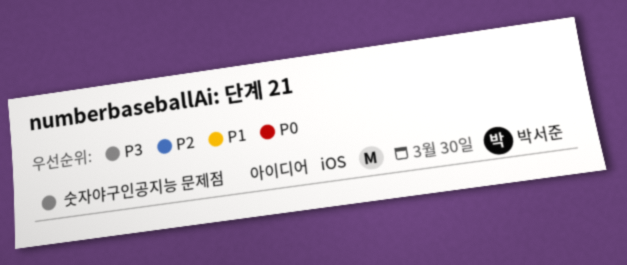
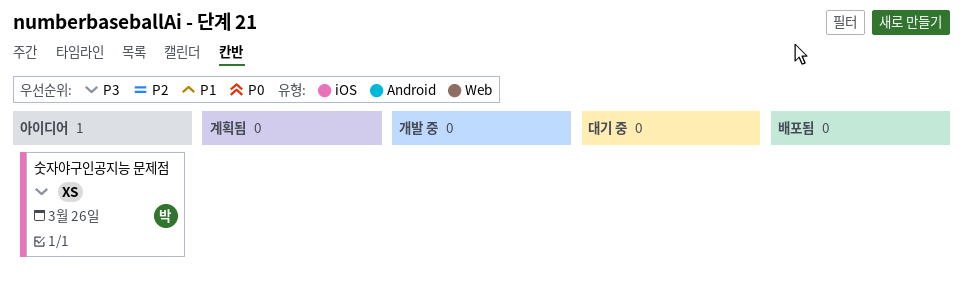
숫자야구인공지능 문제점, estimate: M -> XS
숫자야구인공지능 문제점, due: Mar 30 -> Mar 26

